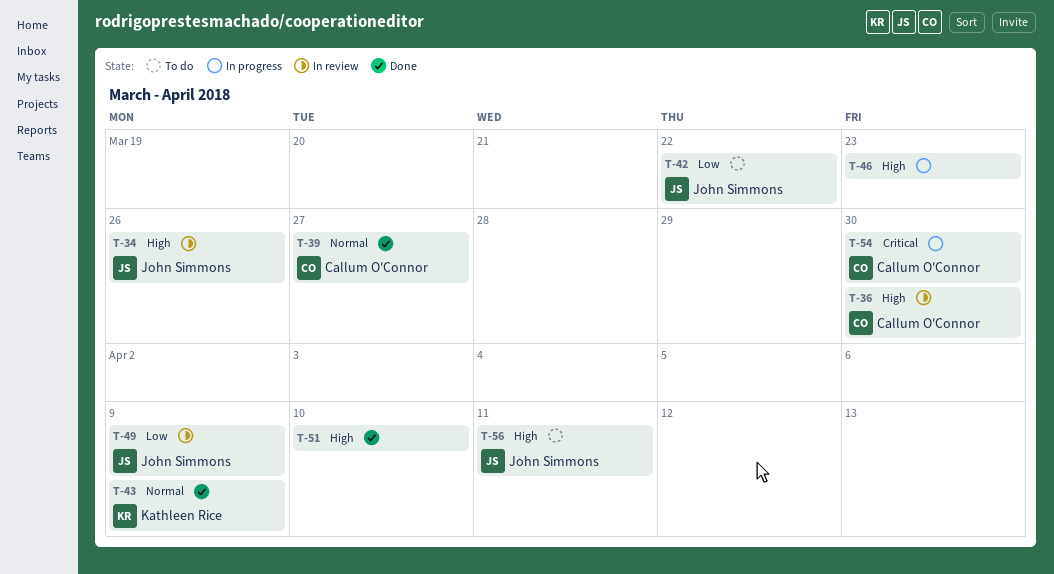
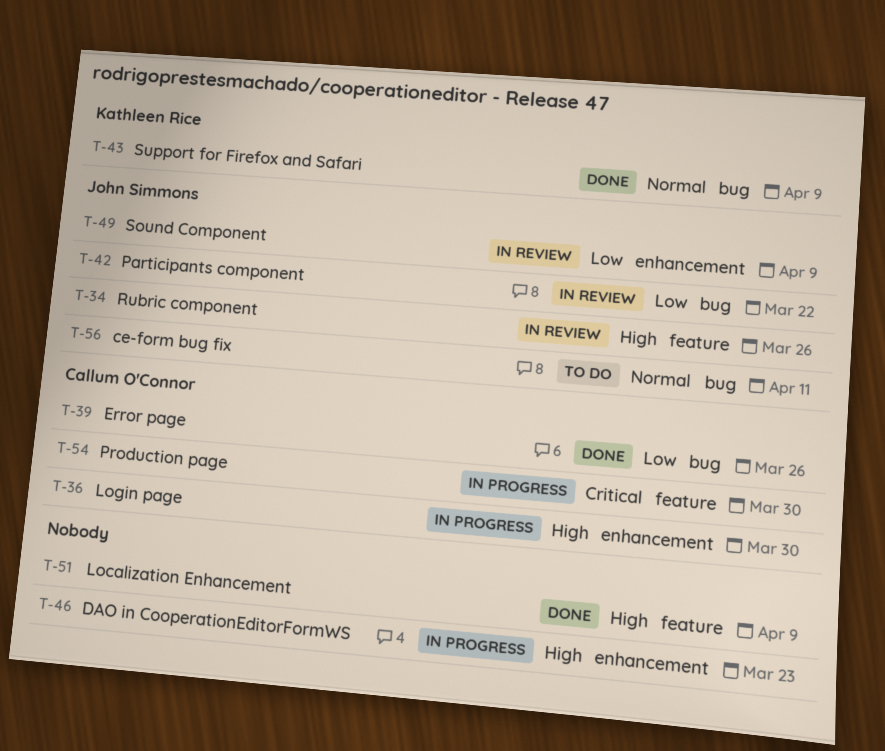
T-36, status: In review -> In progress
T-39, priority: Normal -> Low
T-39, due: Mar 27 -> Mar 26
T-42, status: To do -> In review
T-51, due: Apr 10 -> Apr 9
T-56, priority: High -> Normal

